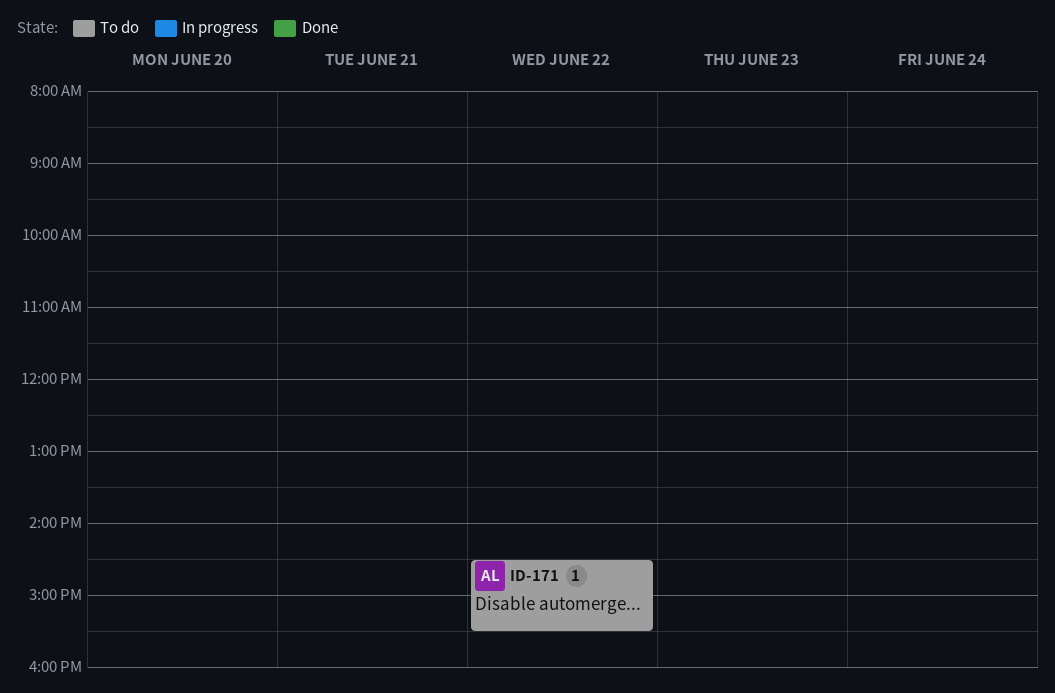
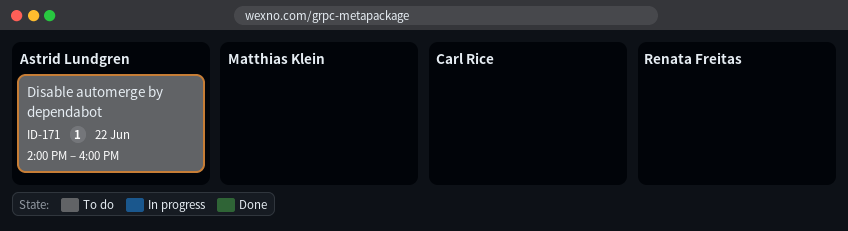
ID-171, begins: 14:30 -> 14:00
ID-171, ends: 15:30 -> 16:00

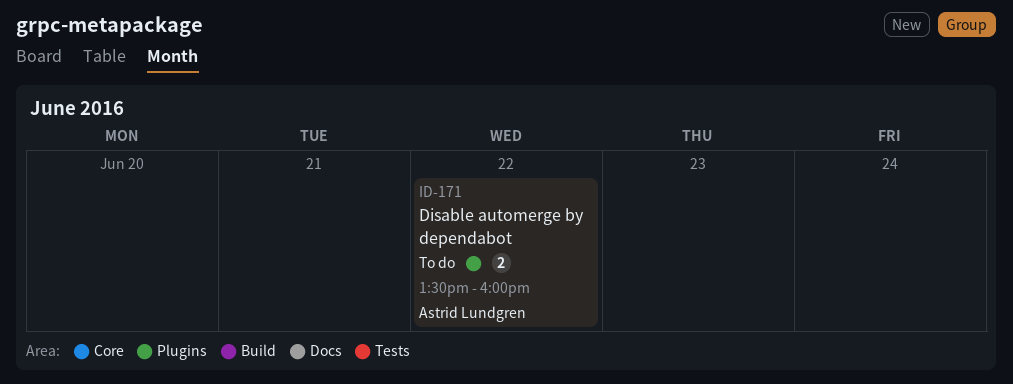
ID-171, estimate: 1 -> 2
ID-171, begins: 14:00 -> 13:30

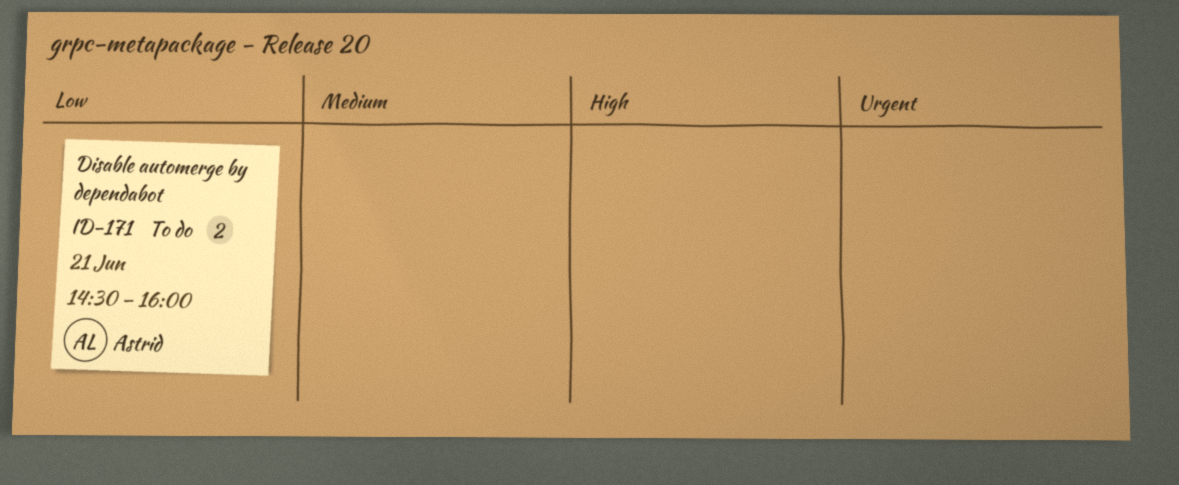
ID-171, day: Jun 22 -> Jun 21
ID-171, begins: 13:30 -> 14:30

